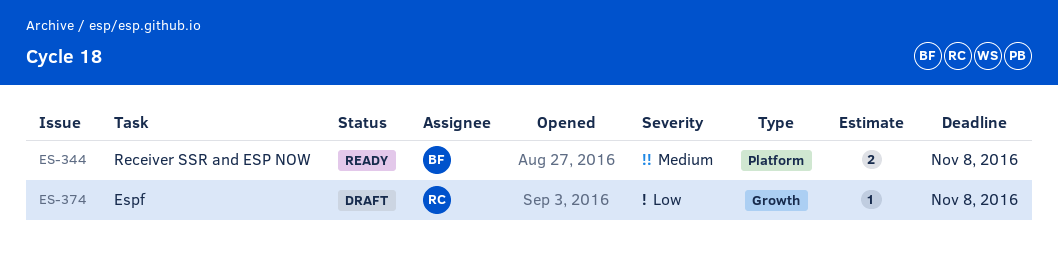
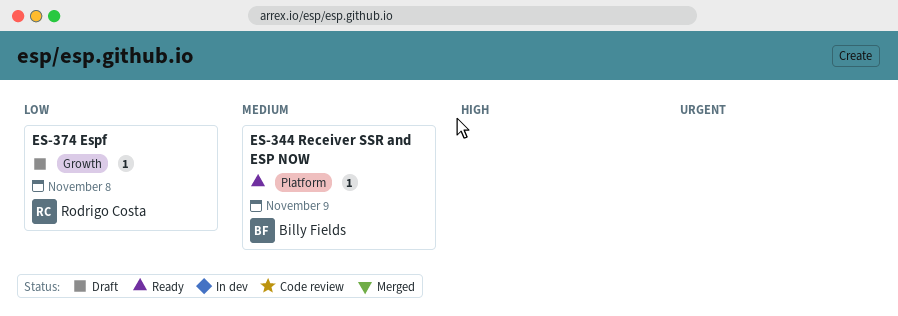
ES-344, estimate: 2 -> 1
ES-344, due: Nov 8 -> Nov 9

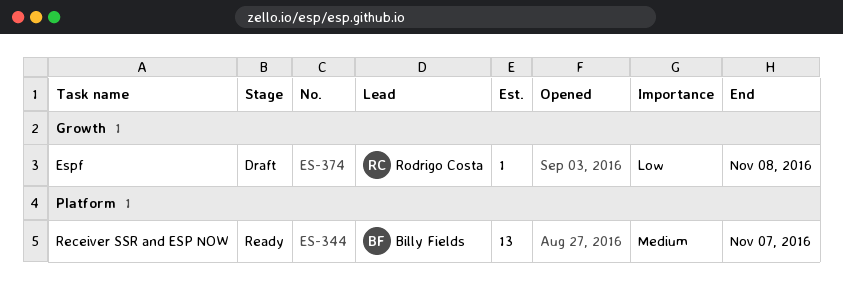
ES-344, estimate: 1 -> 13
ES-344, due: Nov 9 -> Nov 7

